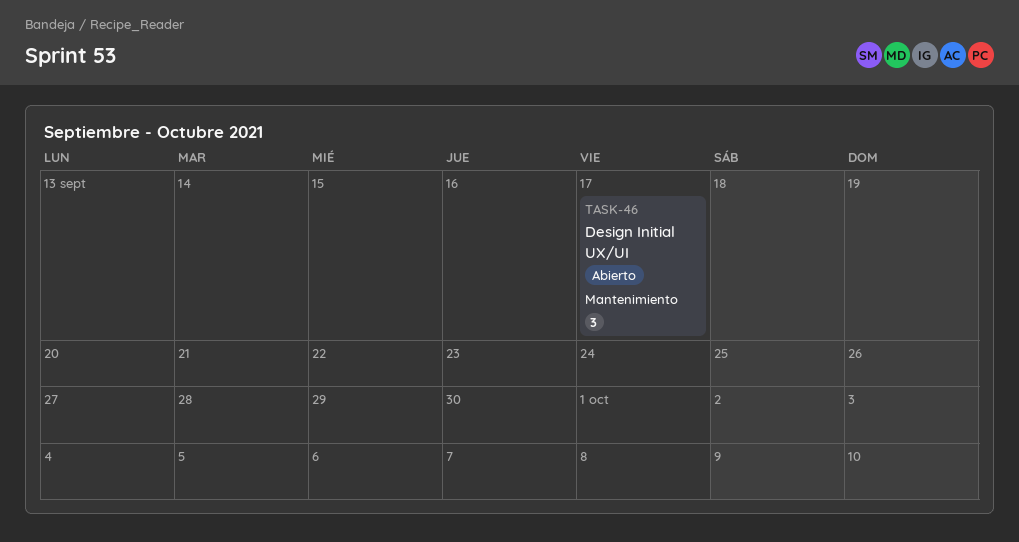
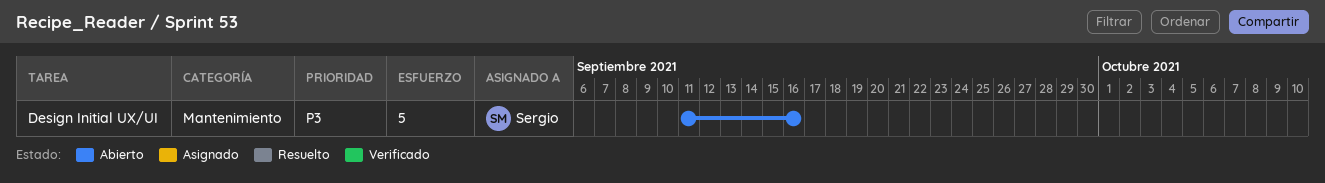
Design Initial UX/UI, estimate: 3 -> 5
Design Initial UX/UI, due: Sep 17 -> Sep 16

